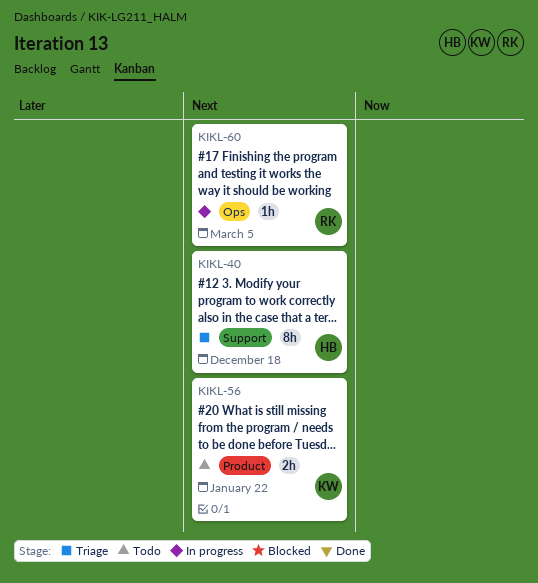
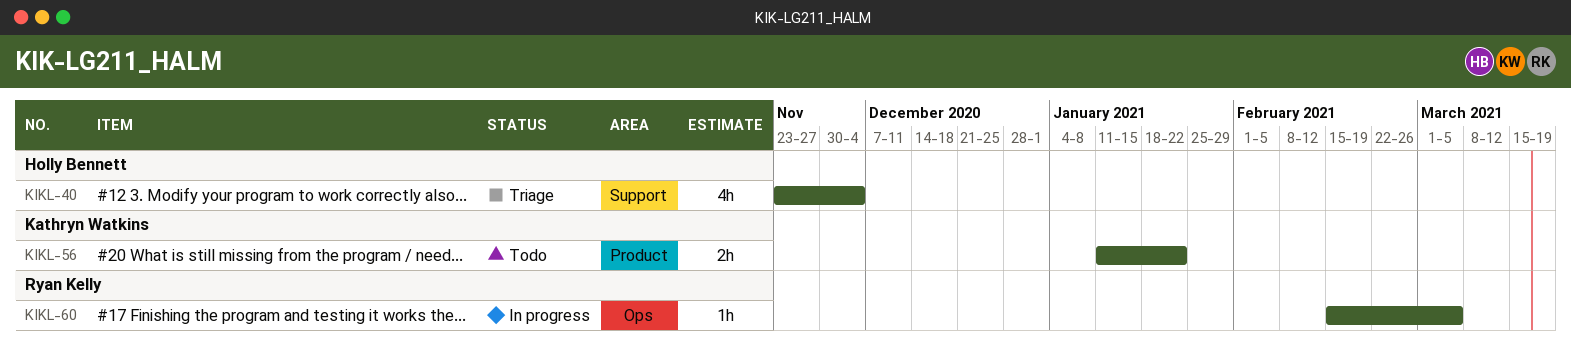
KIKL-40, estimate: 8h -> 4h
KIKL-40, due: Dec 18 -> Dec 4

